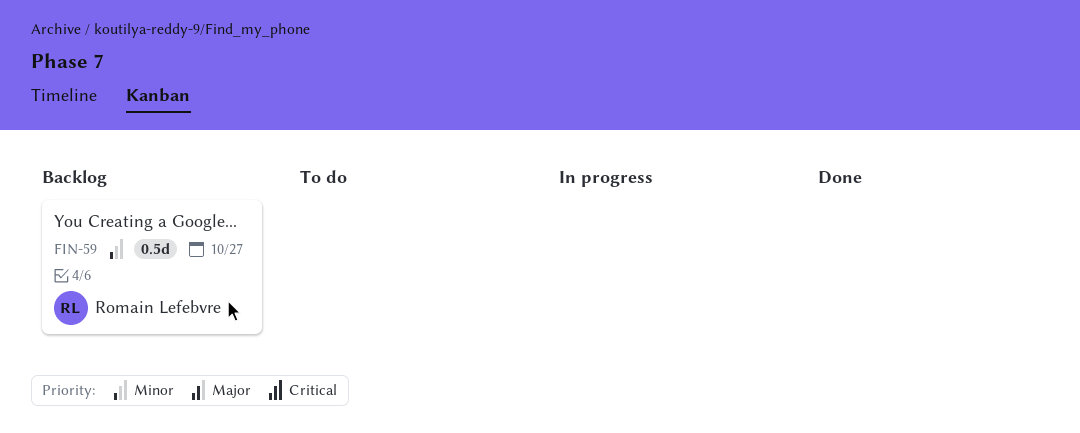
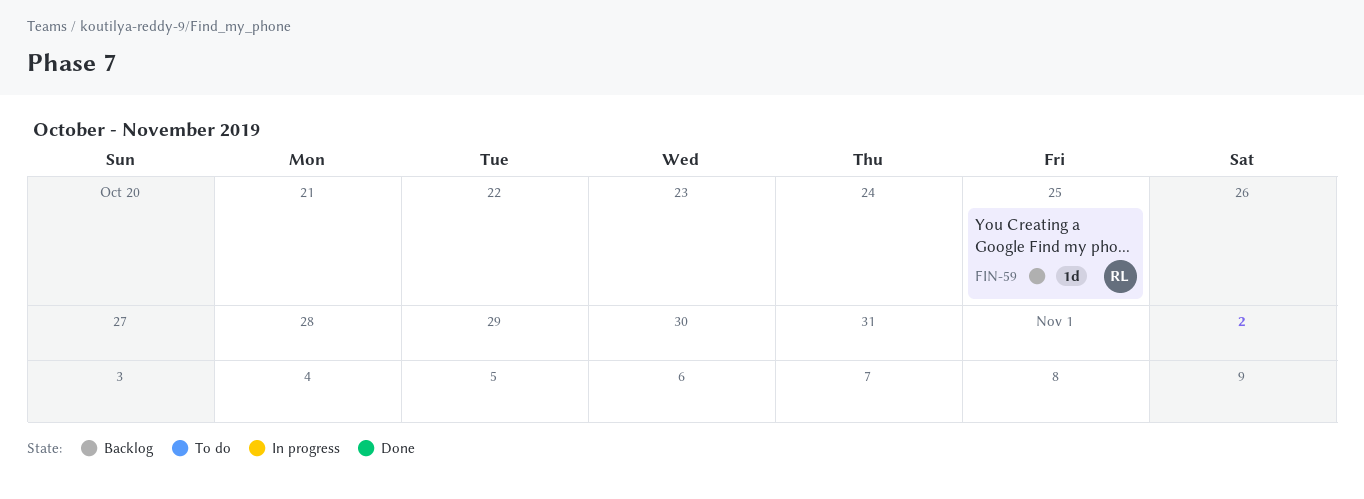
FIN-59, estimate: 0.5d -> 1d
FIN-59, due: Oct 27 -> Oct 25

